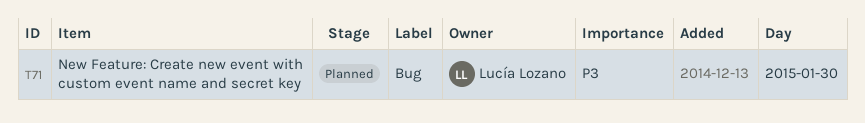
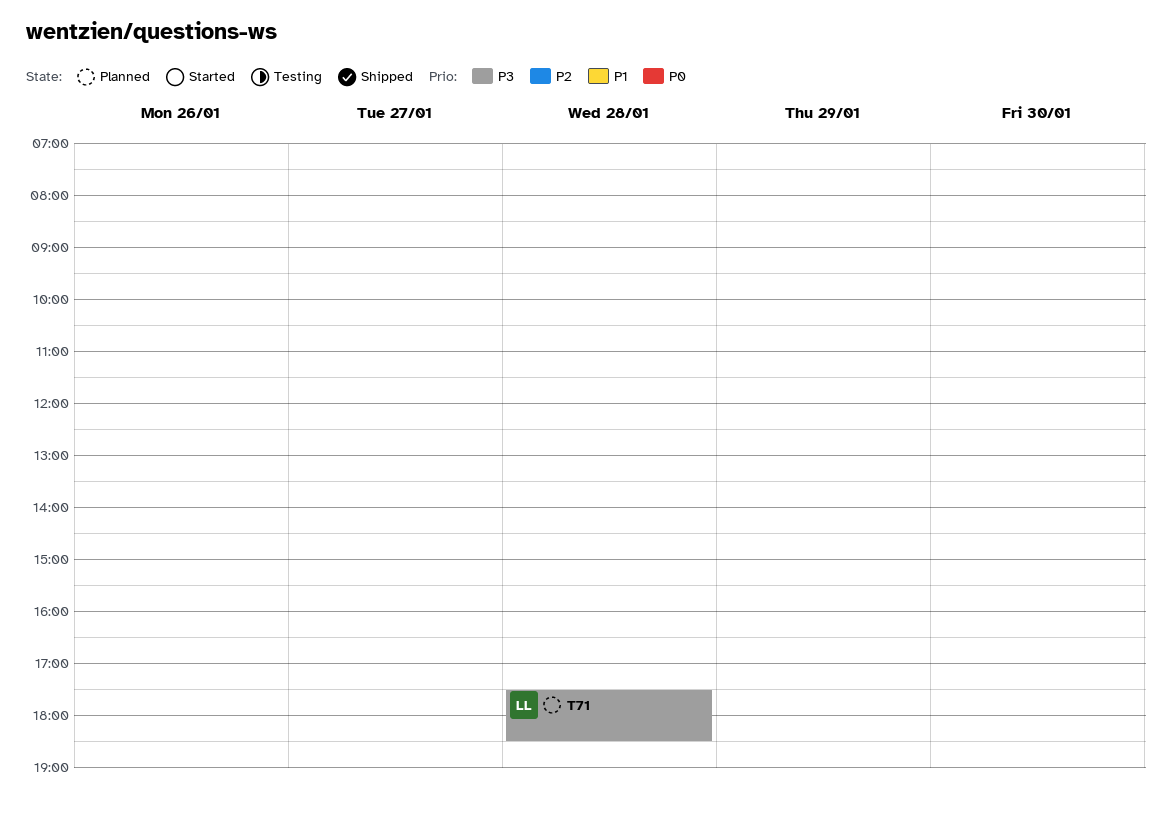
T71, day: Jan 30 -> Jan 28

